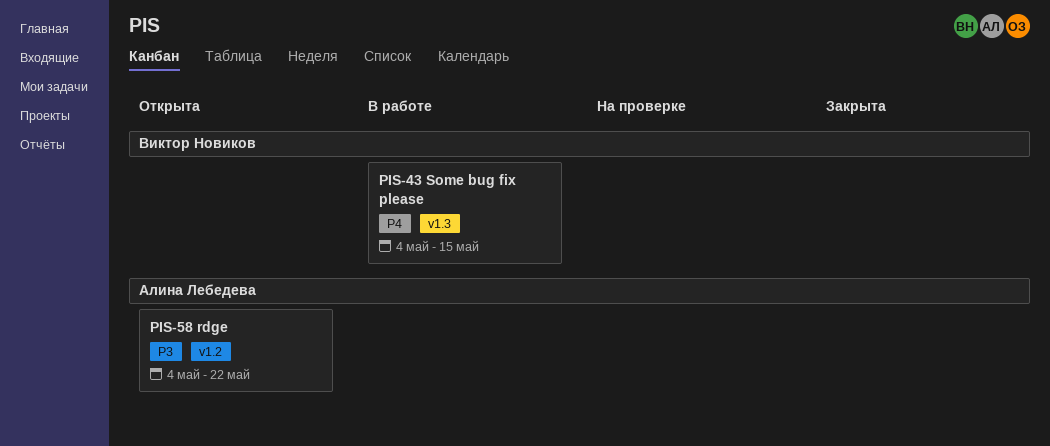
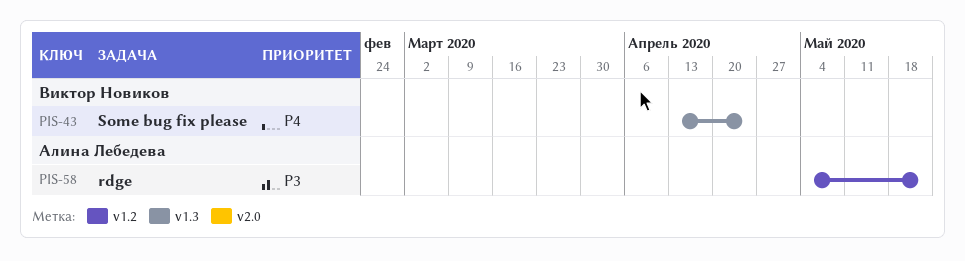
PIS-43, start: May 4 -> Apr 13
PIS-43, due: May 15 -> Apr 24

